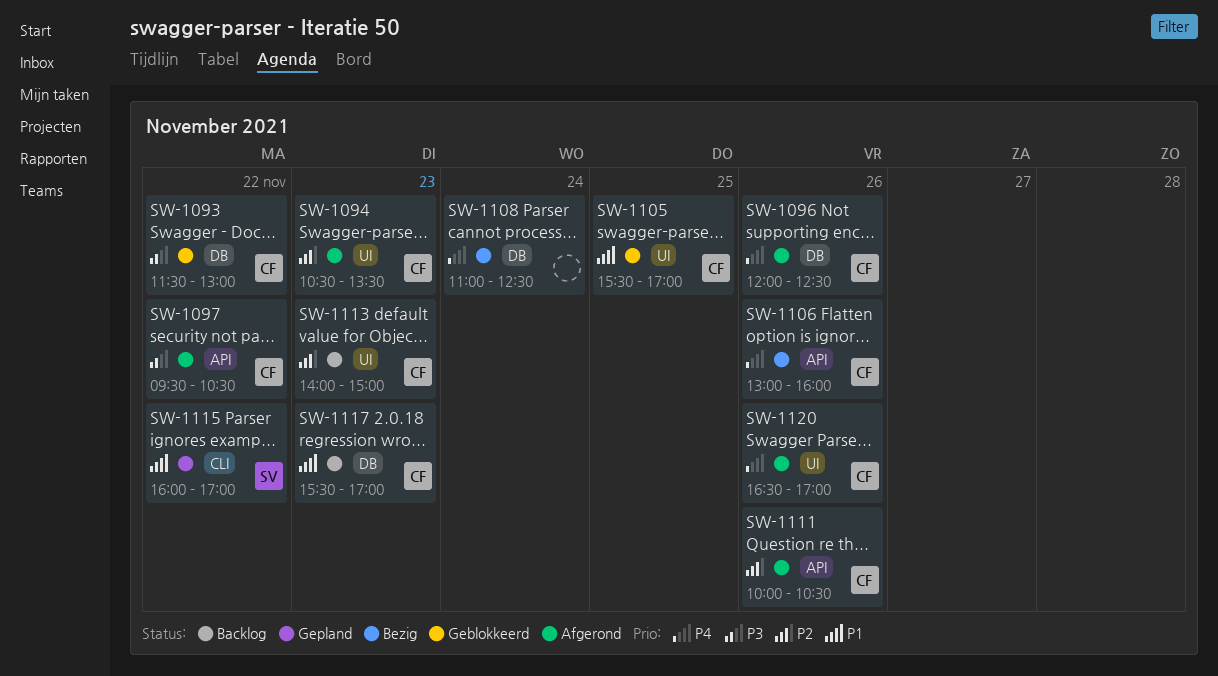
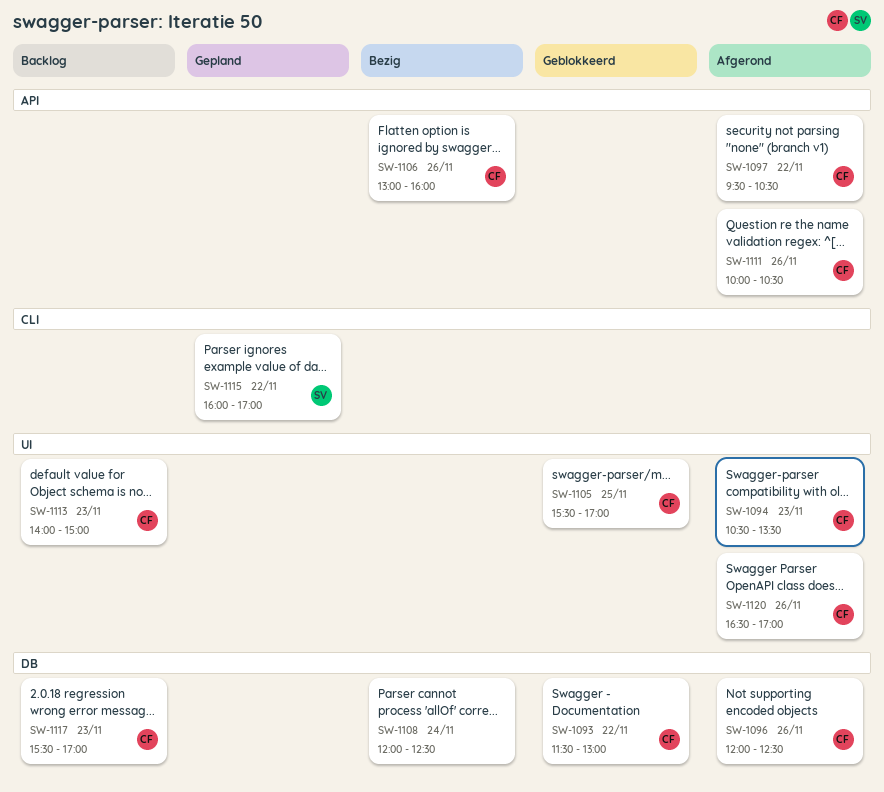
SW-1108, begins: 11:00 -> 12:00

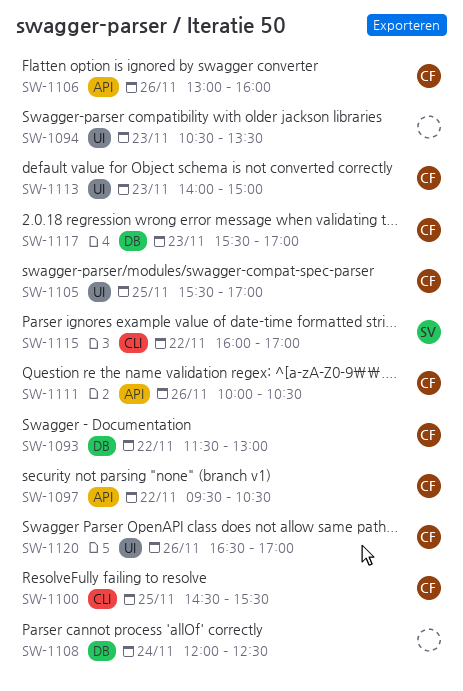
SW-1094, owner: CF -> none
SW-1096: present -> none
SW-1100: none -> present

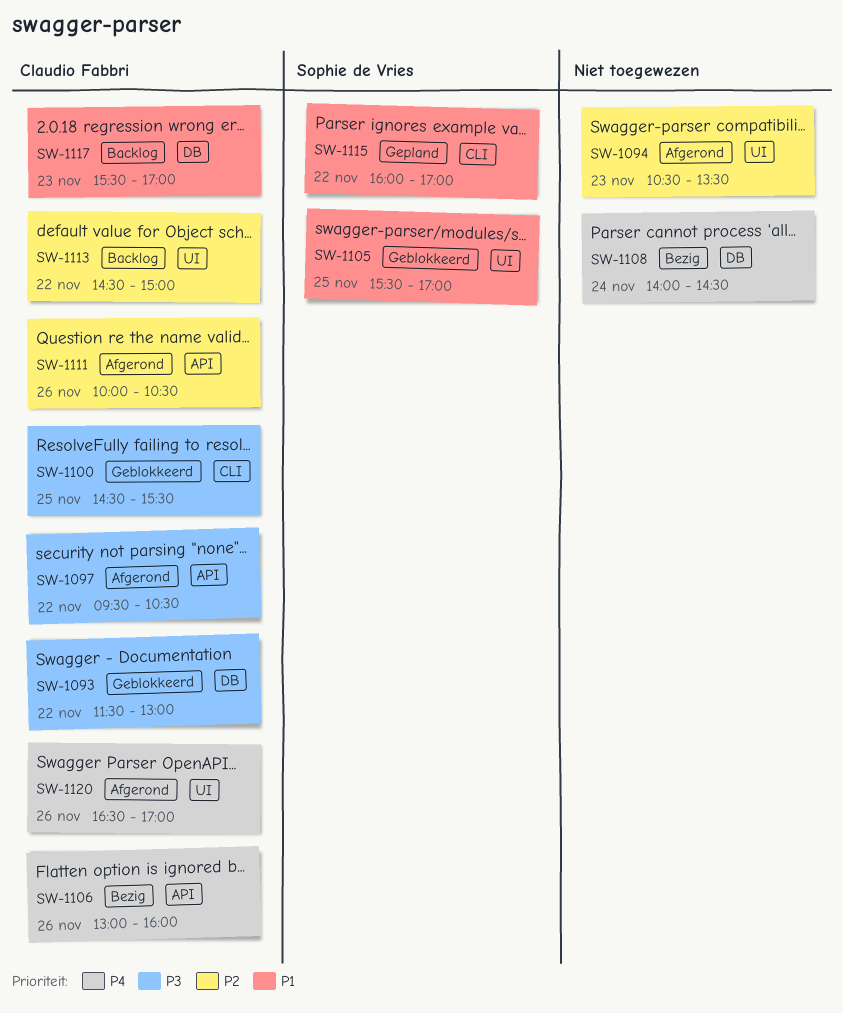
SW-1105, owner: Claudio Fabbri -> Sophie de Vries
SW-1108, begins: 12:00 -> 14:00
SW-1108, ends: 12:30 -> 14:30
SW-1113, day: Nov 23 -> Nov 22
SW-1113, begins: 14:00 -> 14:30

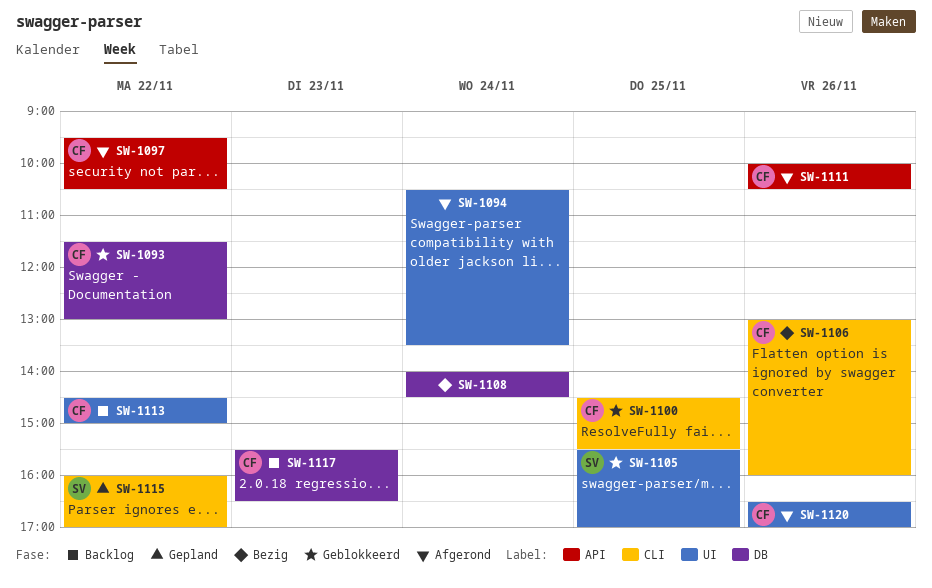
SW-1094, day: Nov 23 -> Nov 24
SW-1106, label: API -> CLI
SW-1117, ends: 17:00 -> 16:30

